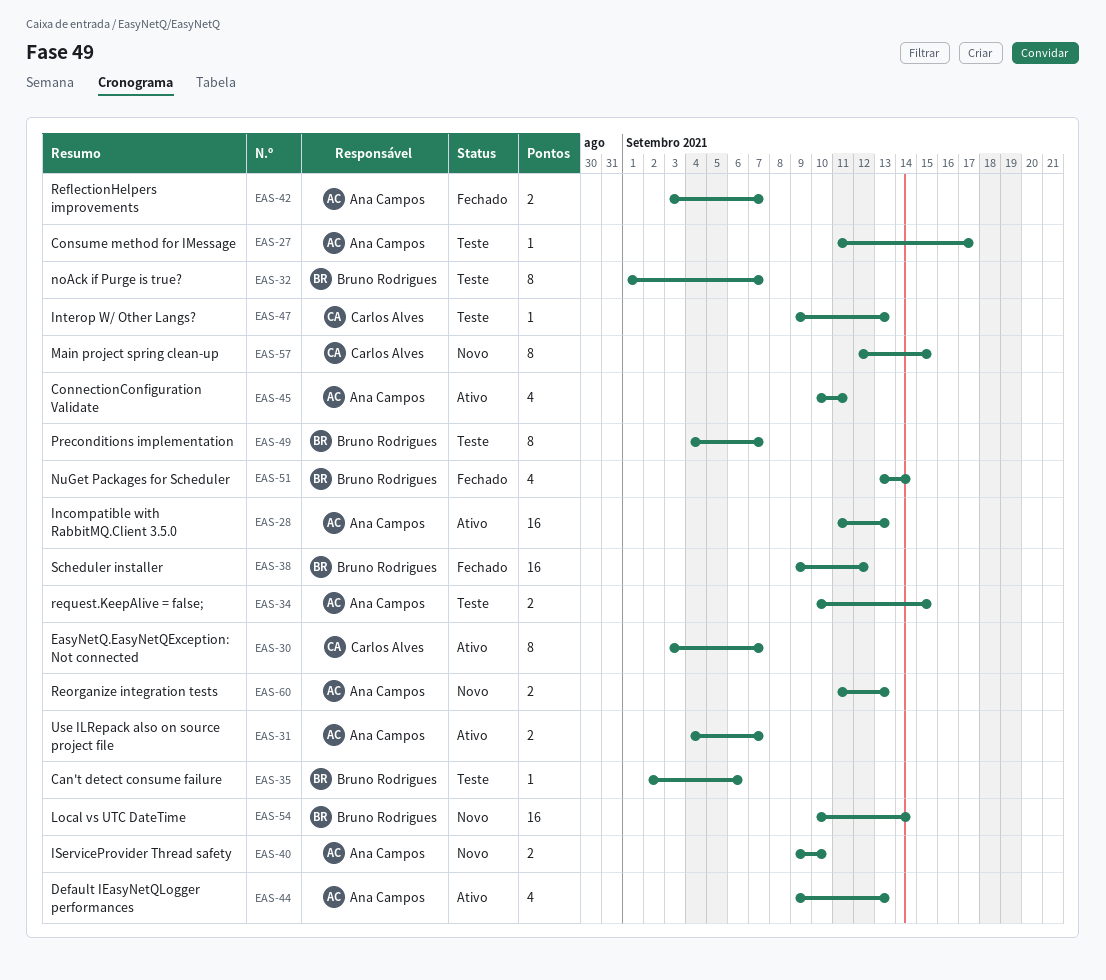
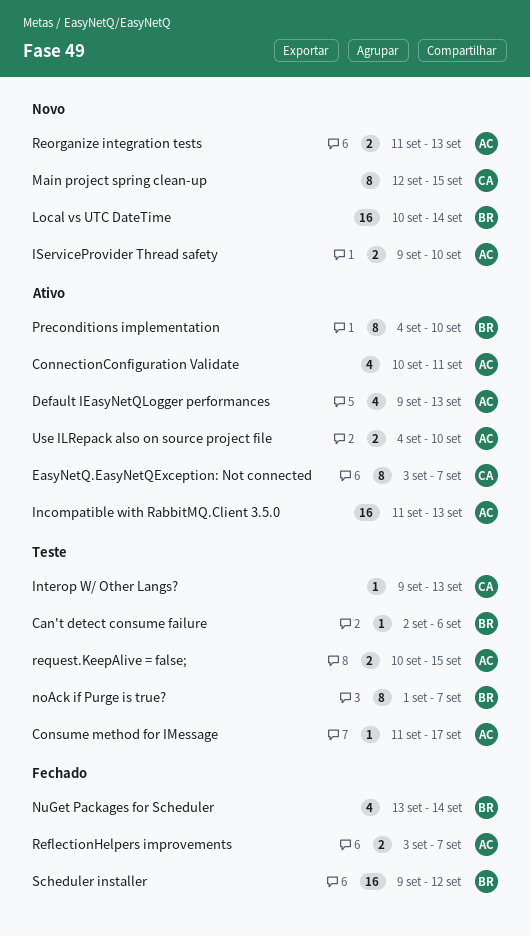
Preconditions implementation, status: Teste -> Ativo
Preconditions implementation, due: Sep 7 -> Sep 10
Use ILRepack also on source project file, due: Sep 7 -> Sep 10

